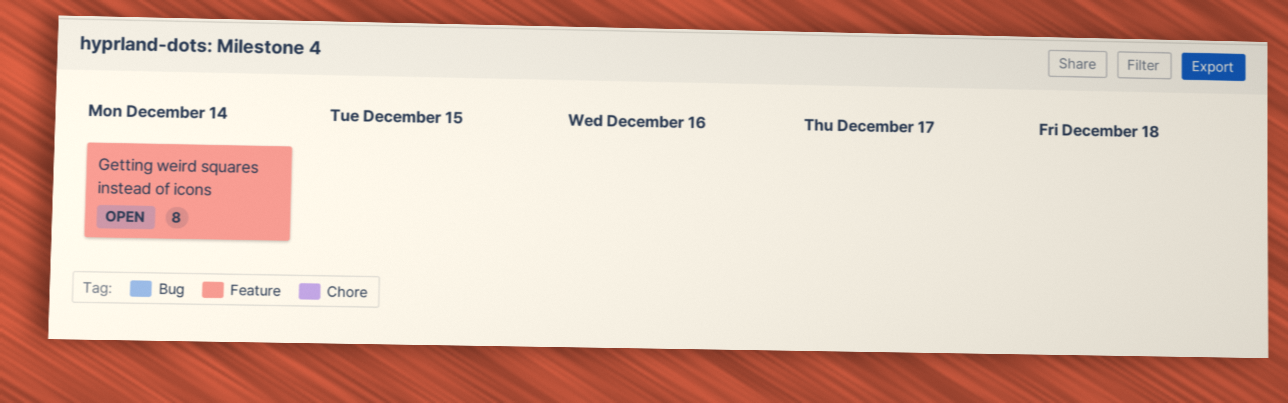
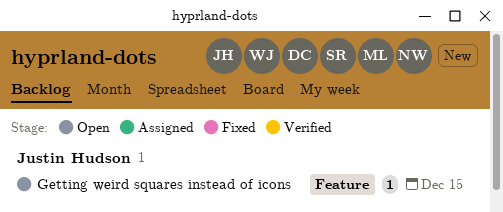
Getting weird squares instead of icons, estimate: 8 -> 1
Getting weird squares instead of icons, due: Dec 14 -> Dec 15

